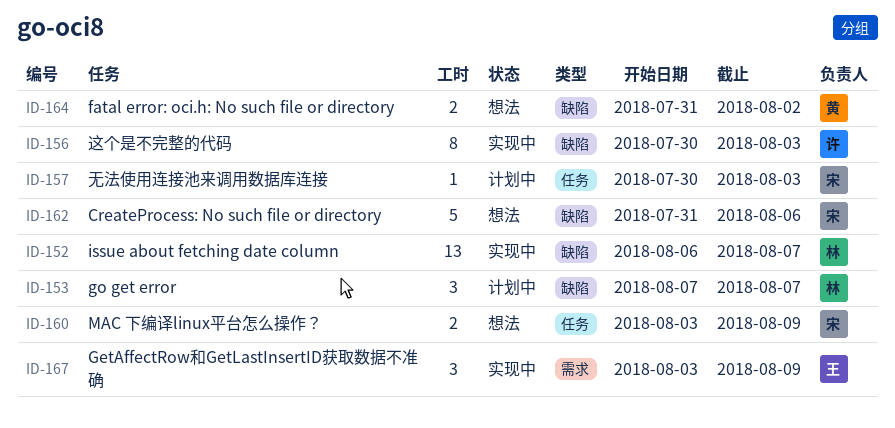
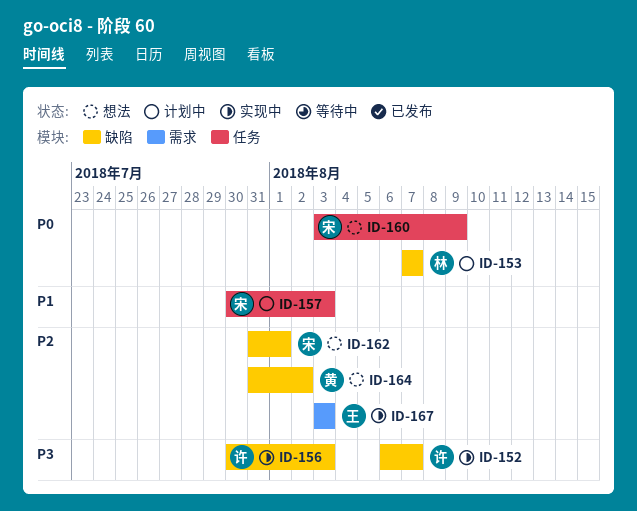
ID-152, owner: 林 -> 许
ID-162, due: Aug 6 -> Aug 1
ID-167, due: Aug 9 -> Aug 3

